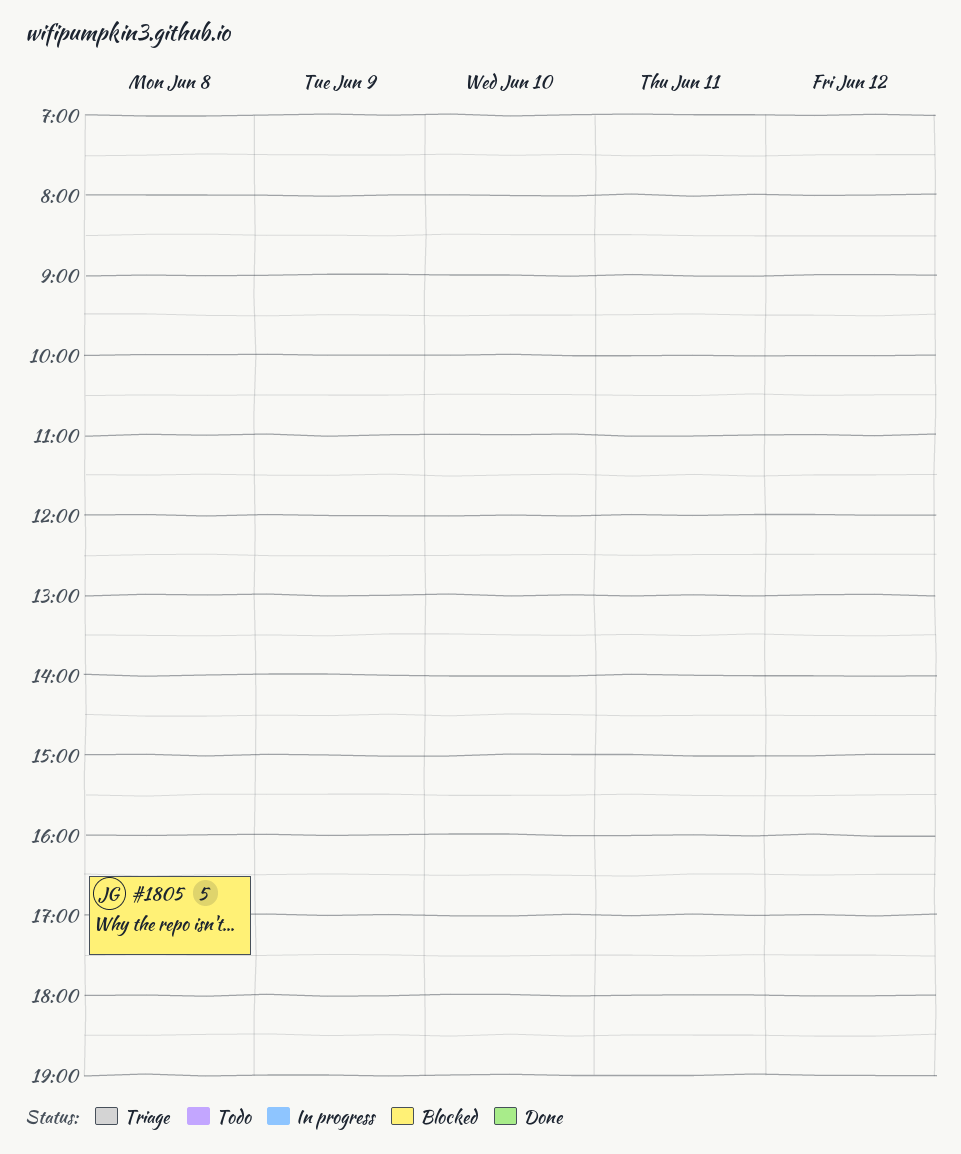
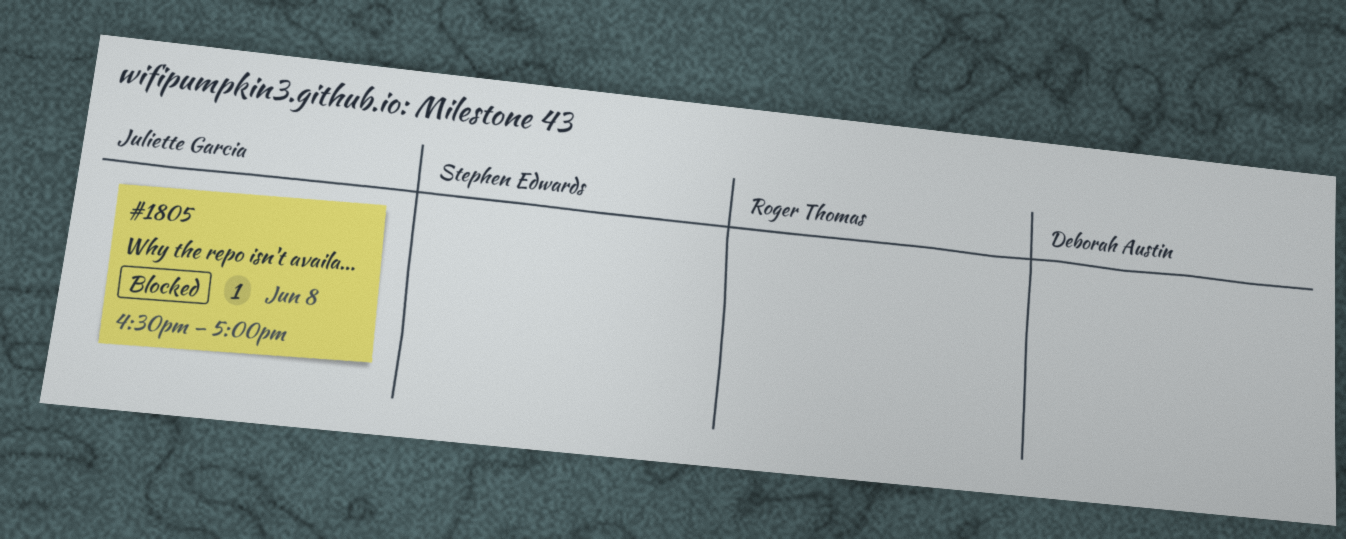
#1805, estimate: 5 -> 1
#1805, ends: 17:30 -> 17:00

